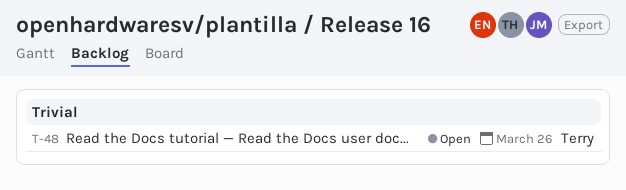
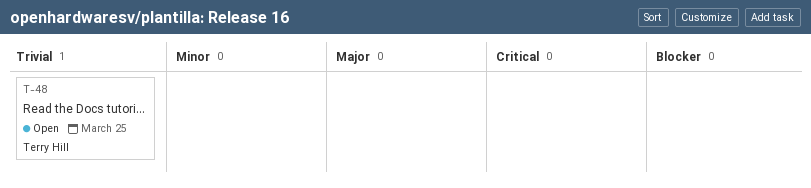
T-48, due: Mar 26 -> Mar 25

